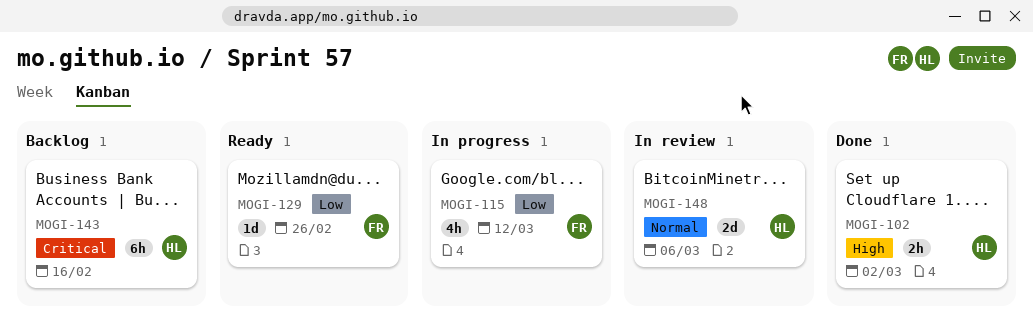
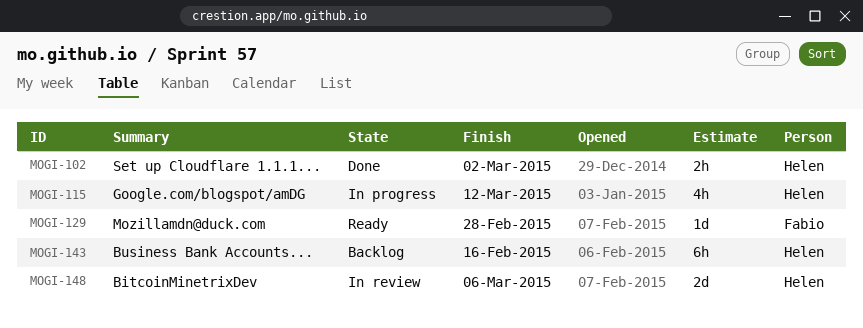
MOGI-115, owner: Fabio -> Helen
MOGI-129, due: Feb 26 -> Feb 28

